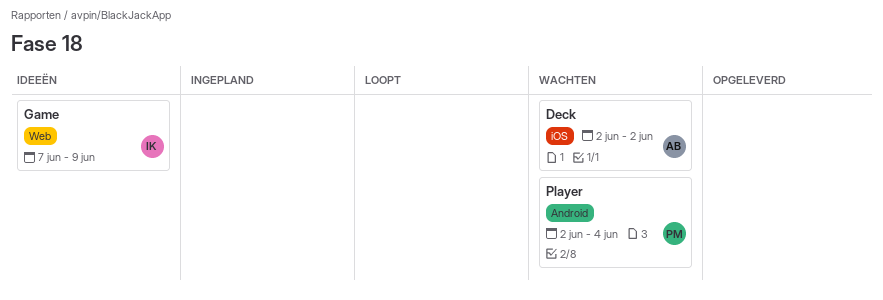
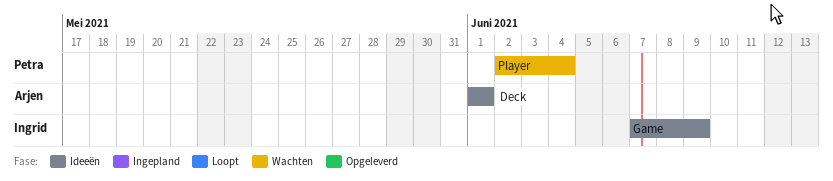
Deck, status: Wachten -> Ideeën
Deck, start: Jun 2 -> Jun 1
Deck, due: Jun 2 -> Jun 1

